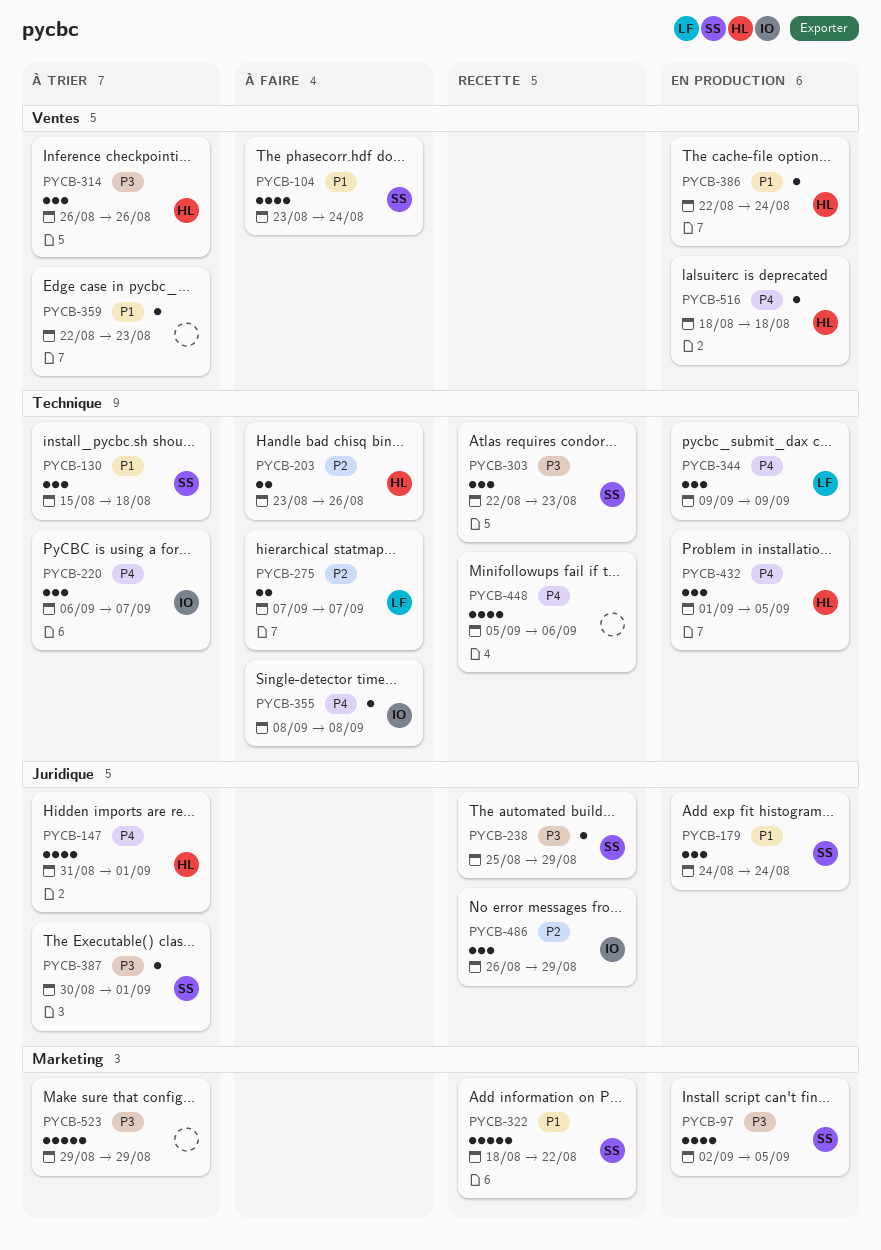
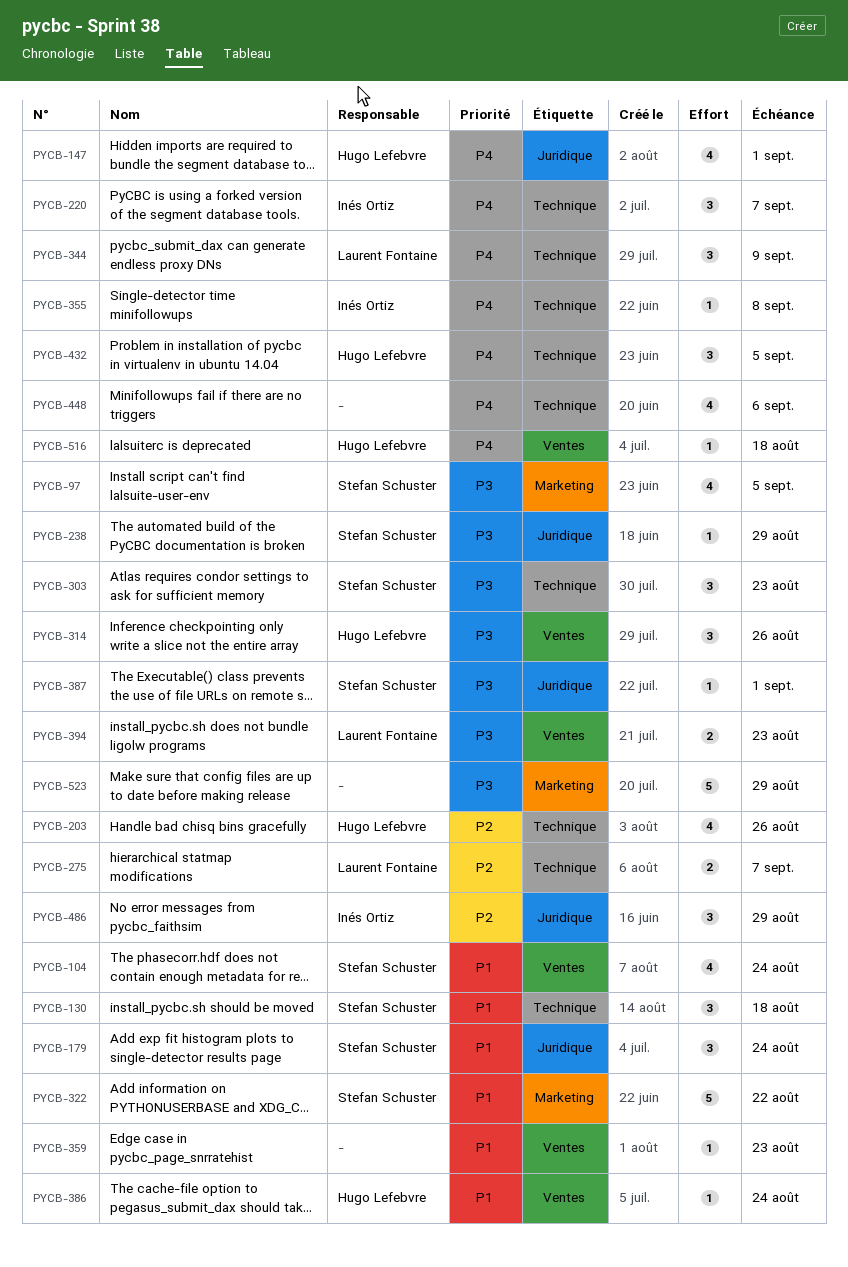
PYCB-203, estimate: 2 -> 4
PYCB-394: none -> present

